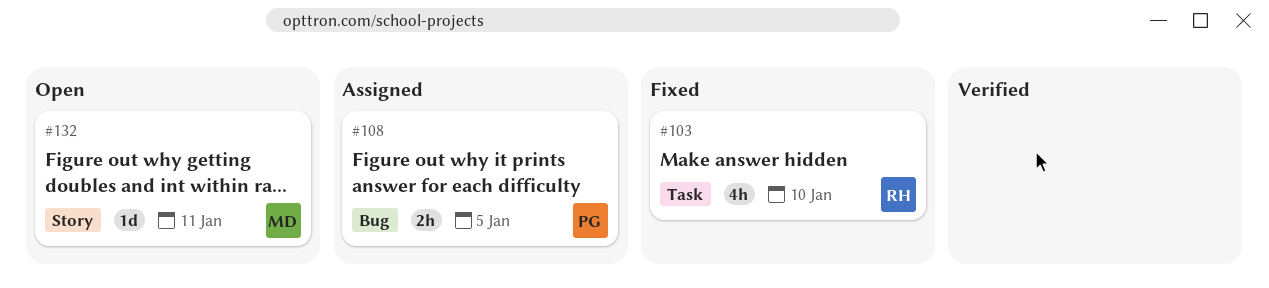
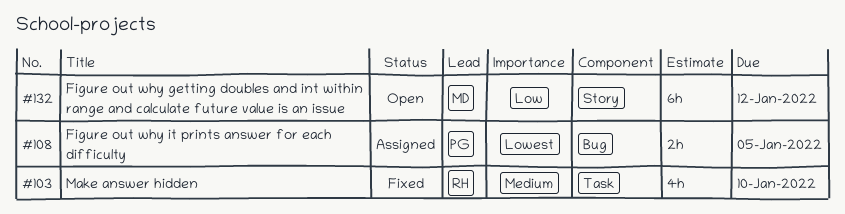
#132, estimate: 1d -> 6h
#132, due: Jan 11 -> Jan 12

